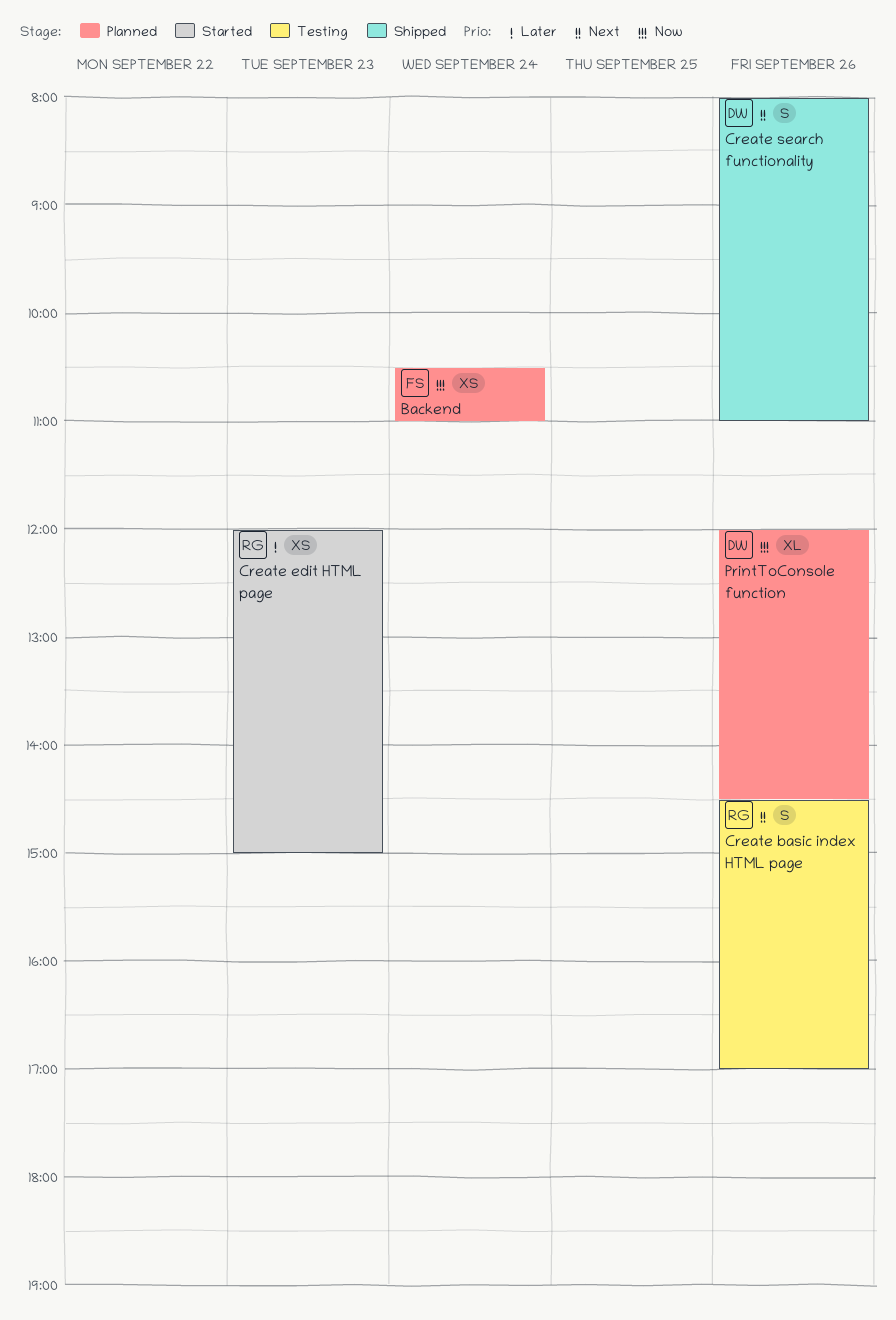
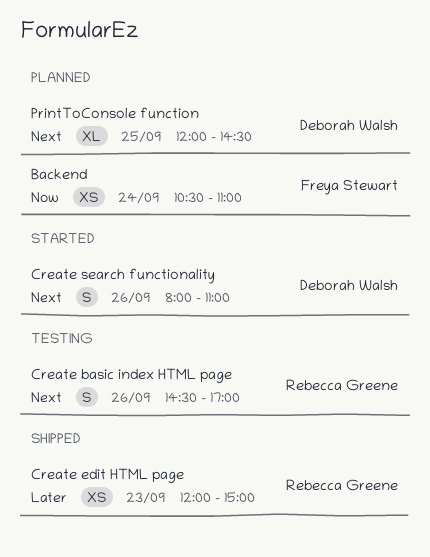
Create edit HTML page, status: Started -> Shipped
Create search functionality, status: Shipped -> Started
PrintToConsole function, priority: Now -> Next
PrintToConsole function, day: Sep 26 -> Sep 25

